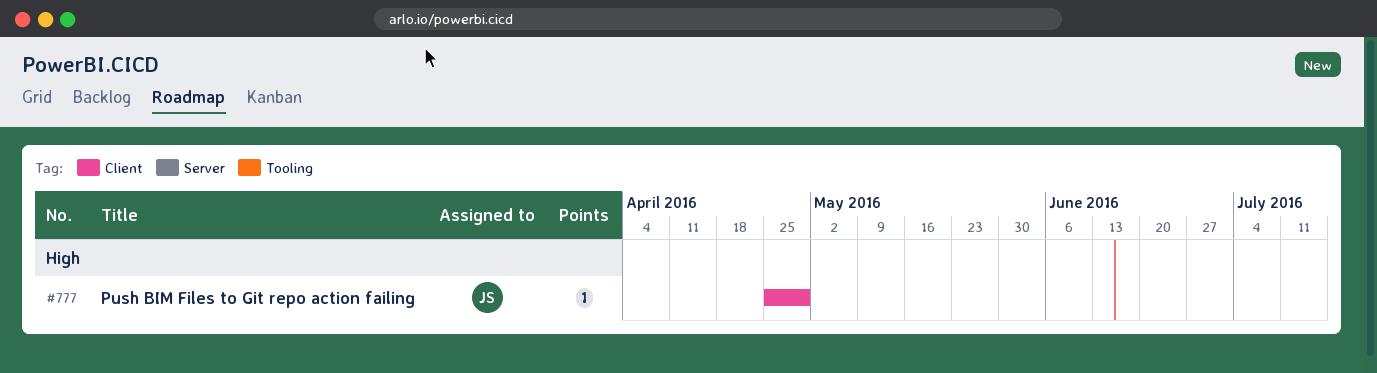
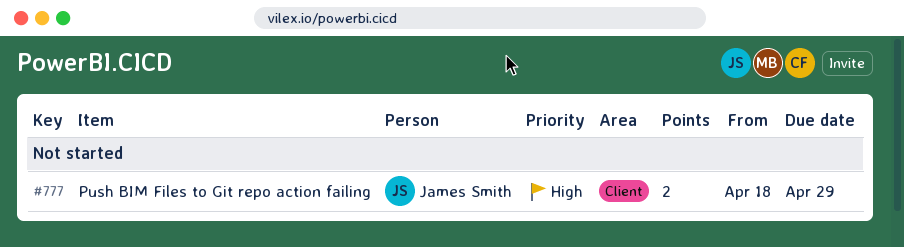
#777, estimate: 1 -> 2
#777, start: Apr 25 -> Apr 18

